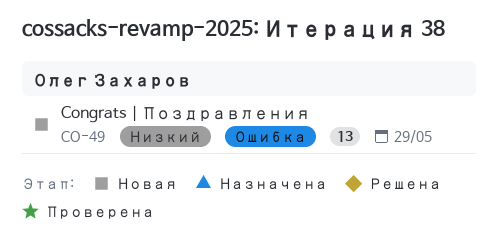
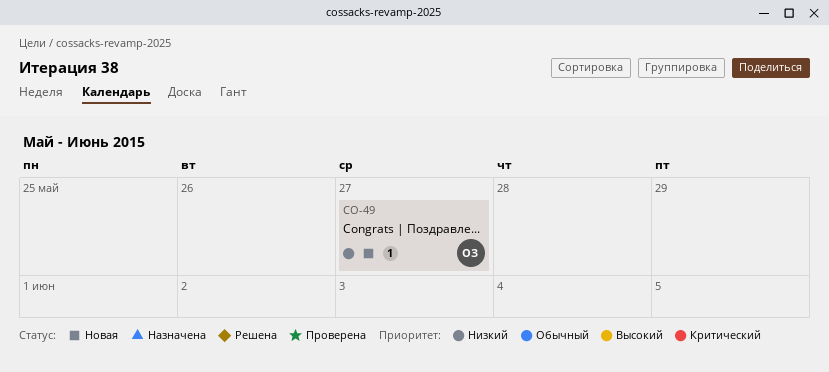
CO-49, estimate: 13 -> 1
CO-49, due: May 29 -> May 27

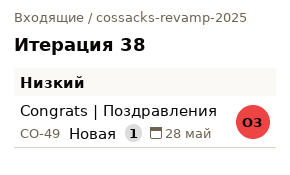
CO-49, due: May 27 -> May 28

